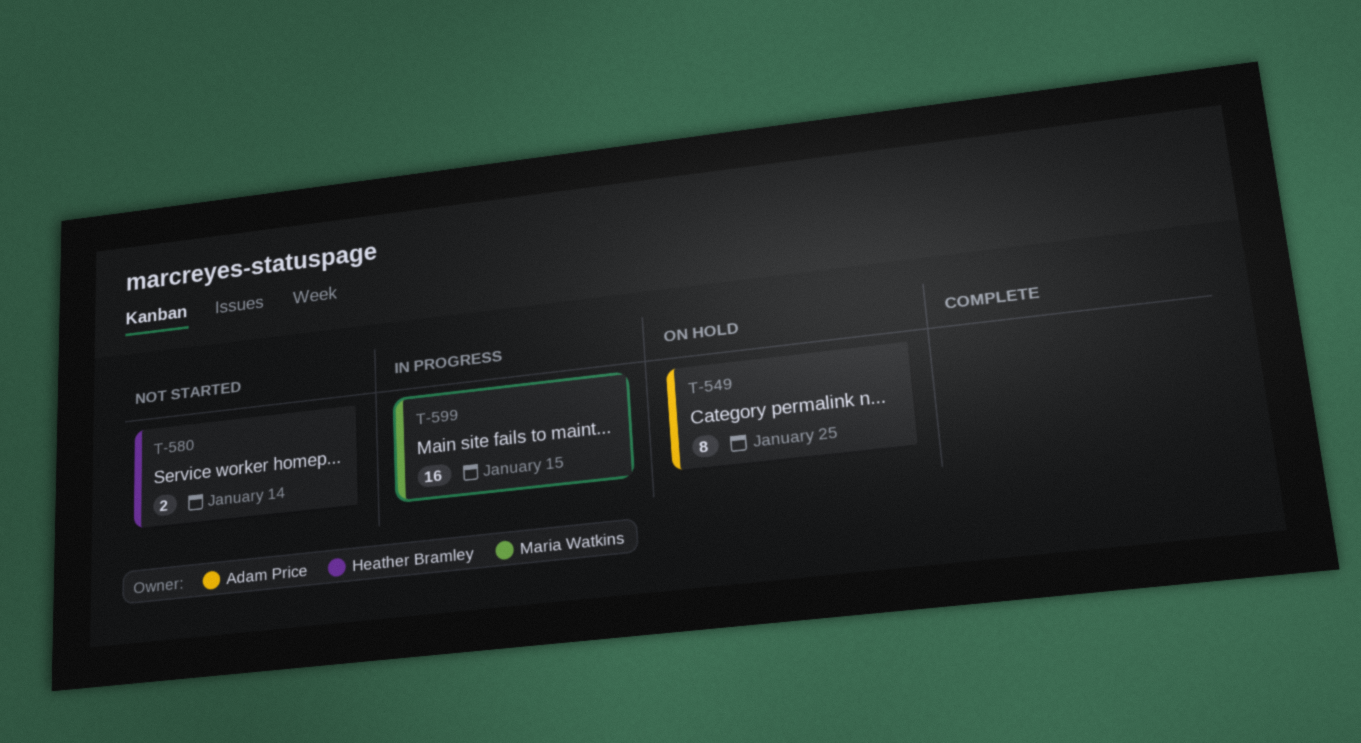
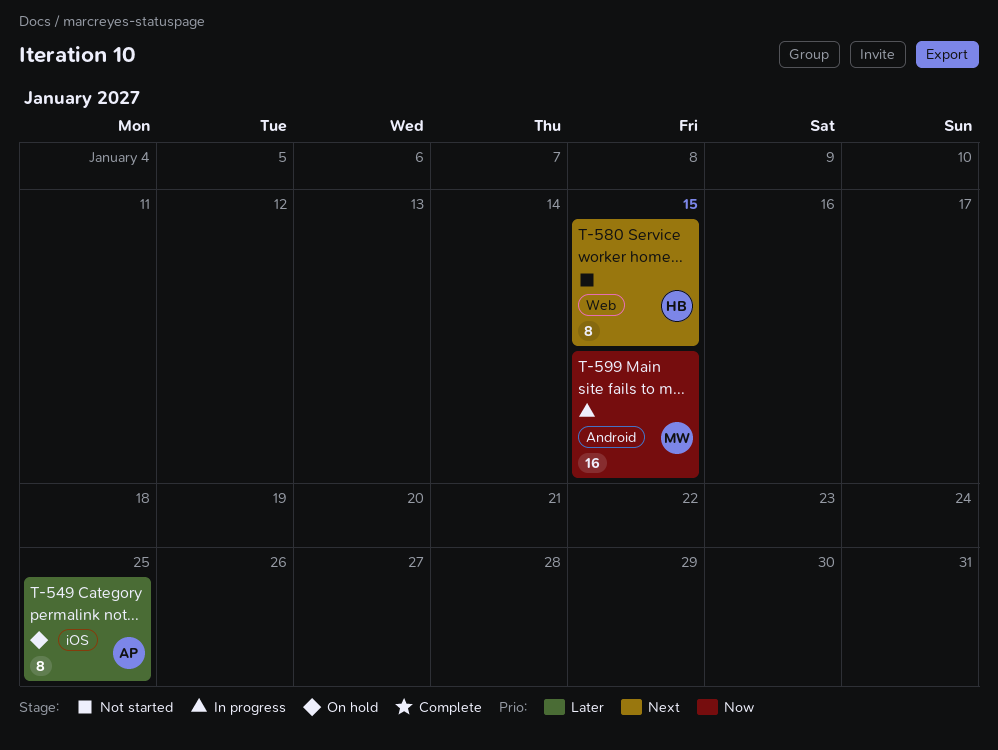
T-580, estimate: 2 -> 8
T-580, due: Jan 14 -> Jan 15

